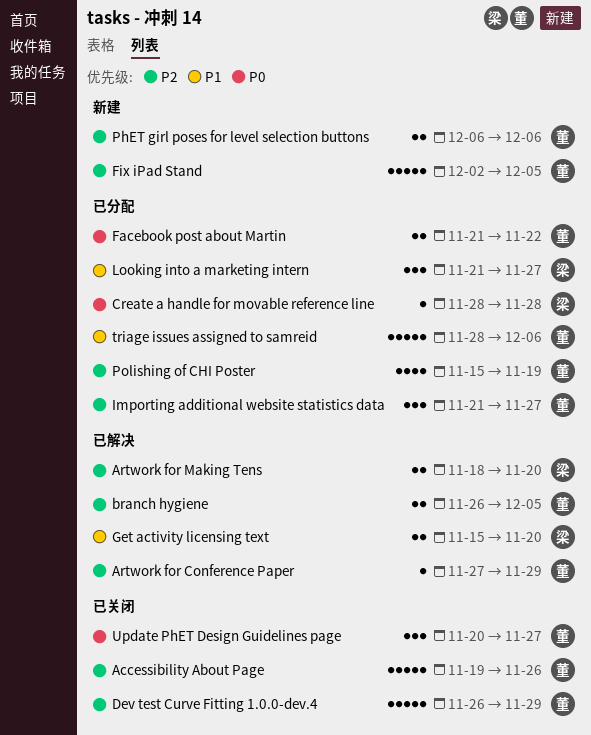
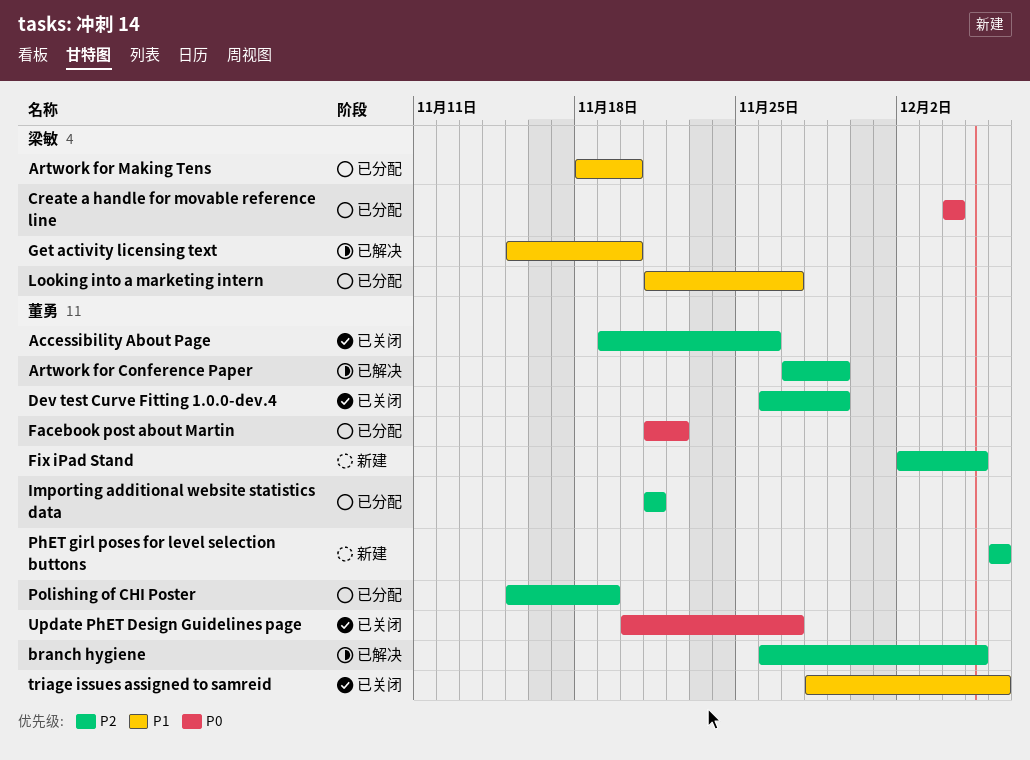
Artwork for Making Tens, status: 已解决 -> 已分配
Artwork for Making Tens, priority: P2 -> P1
Create a handle for movable reference line, start: Nov 28 -> Dec 4
Create a handle for movable reference line, due: Nov 28 -> Dec 4
Importing additional website statistics data, due: Nov 27 -> Nov 21
triage issues assigned to samreid, status: 已分配 -> 已关闭

